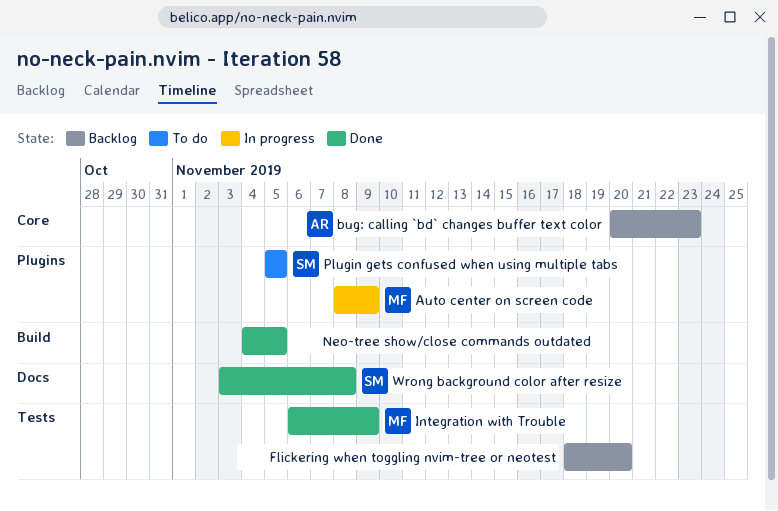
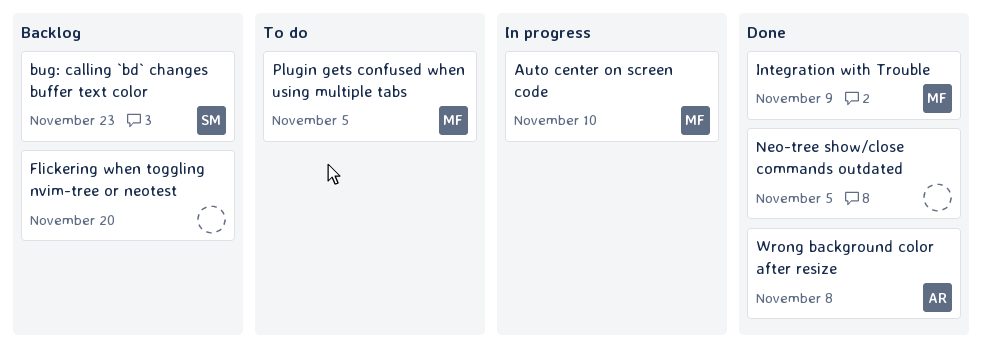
Auto center on screen code, due: Nov 9 -> Nov 10
bug: calling `bd` changes buffer text color, owner: AR -> SM
Plugin gets confused when using multiple tabs, owner: SM -> MF
Wrong background color after resize, owner: SM -> AR

